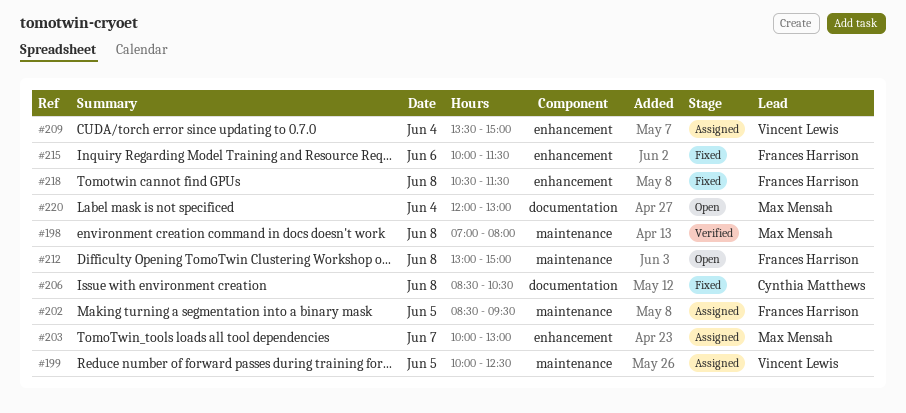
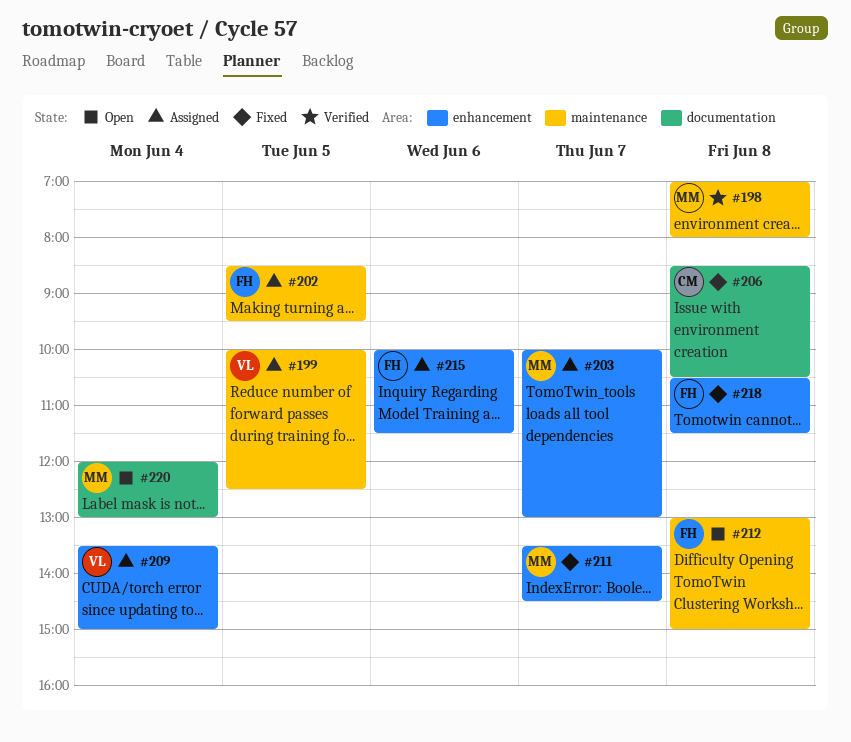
#211: none -> present
#215, status: Fixed -> Assigned

